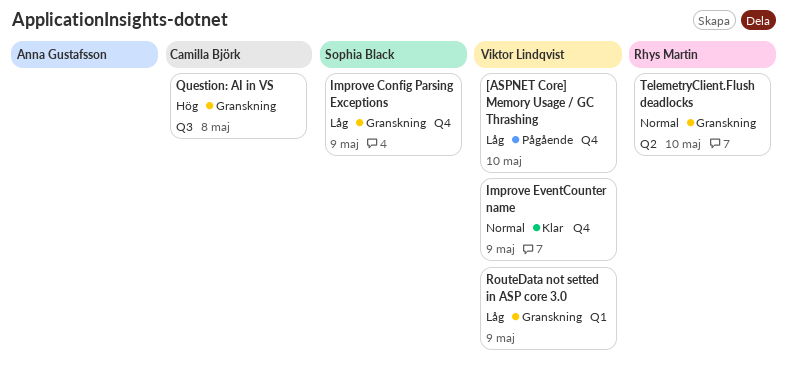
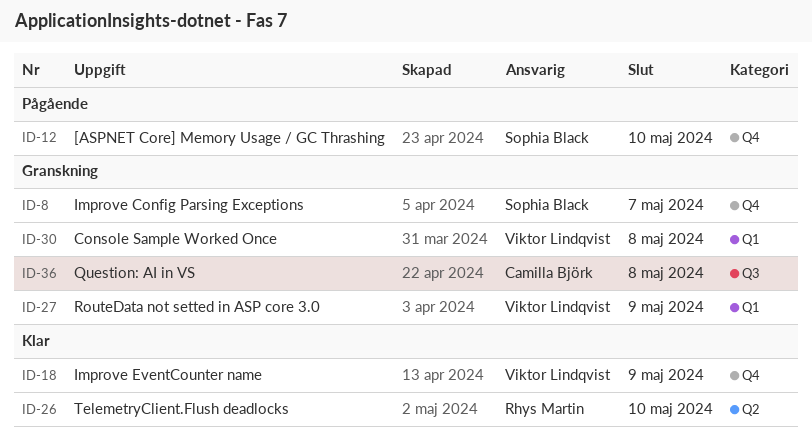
[ASPNET Core] Memory Usage / GC Thrashing, owner: Viktor Lindqvist -> Sophia Black
Console Sample Worked Once: none -> present
Improve Config Parsing Exceptions, due: May 9 -> May 7
TelemetryClient.Flush deadlocks, status: Granskning -> Klar

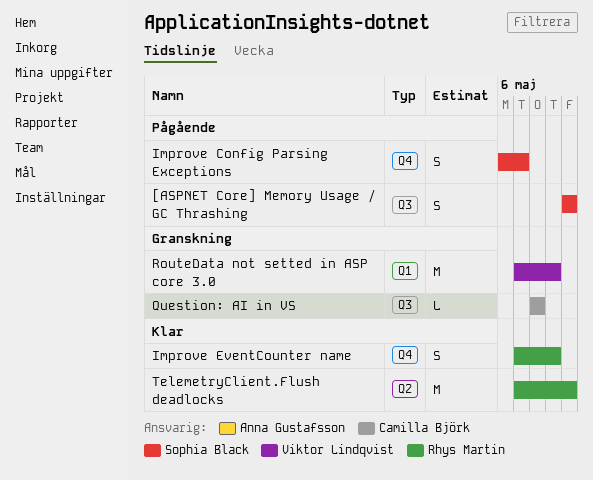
[ASPNET Core] Memory Usage / GC Thrashing, label: Q4 -> Q3
Console Sample Worked Once: present -> none
Improve Config Parsing Exceptions, status: Granskning -> Pågående
Improve EventCounter name, owner: Viktor Lindqvist -> Rhys Martin

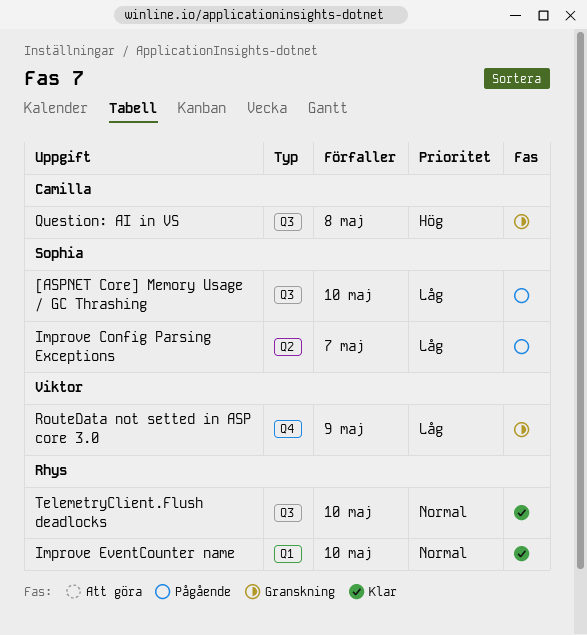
Improve Config Parsing Exceptions, label: Q4 -> Q2
Improve EventCounter name, label: Q4 -> Q1
Improve EventCounter name, due: May 9 -> May 10
RouteData not setted in ASP core 3.0, label: Q1 -> Q4
TelemetryClient.Flush deadlocks, label: Q2 -> Q3

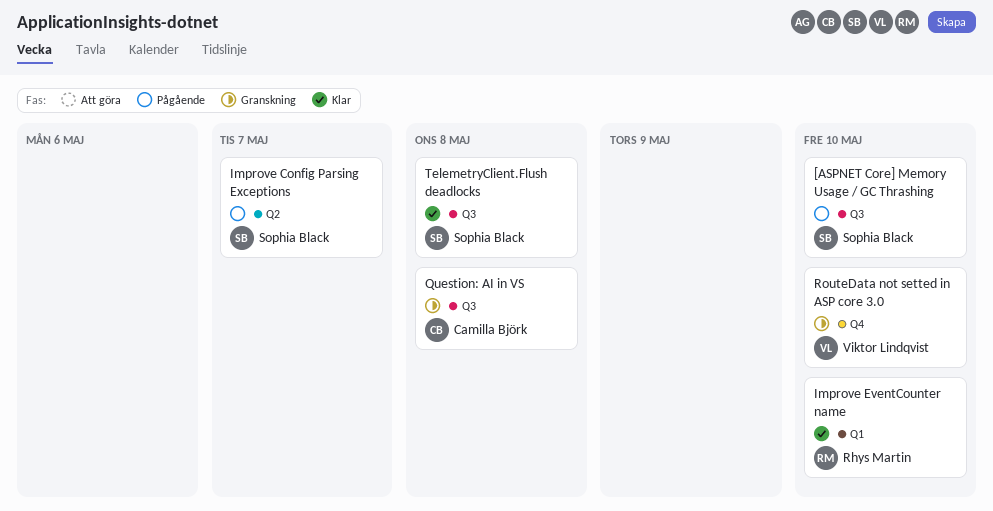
RouteData not setted in ASP core 3.0, due: May 9 -> May 10
TelemetryClient.Flush deadlocks, owner: Rhys Martin -> Sophia Black
TelemetryClient.Flush deadlocks, due: May 10 -> May 8

